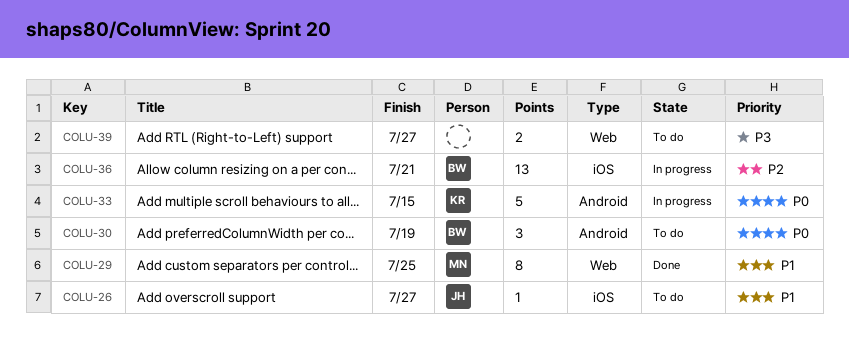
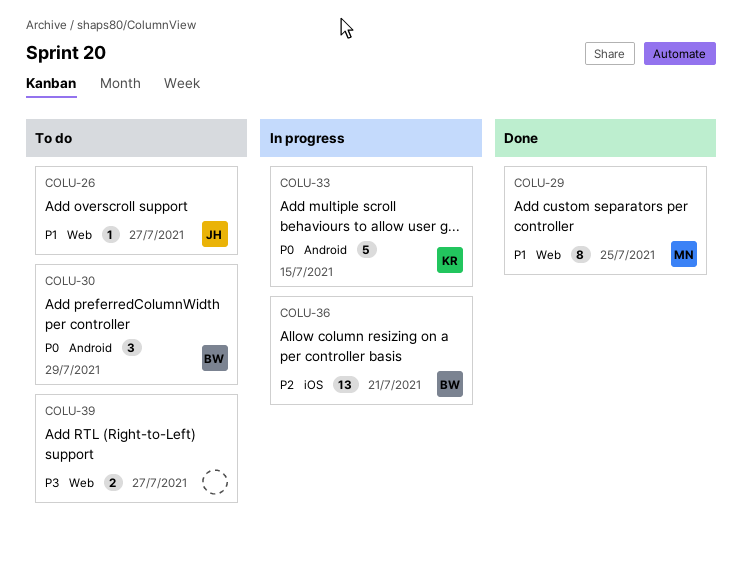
COLU-26, label: iOS -> Web
COLU-30, due: Jul 19 -> Jul 29

